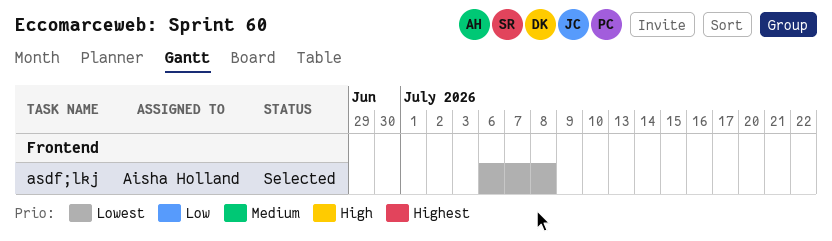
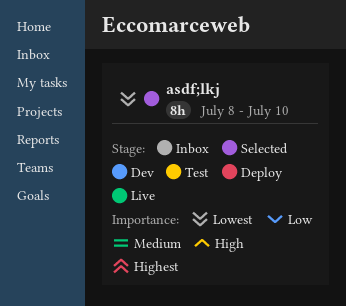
asdf;lkj, start: Jul 6 -> Jul 8
asdf;lkj, due: Jul 8 -> Jul 10

